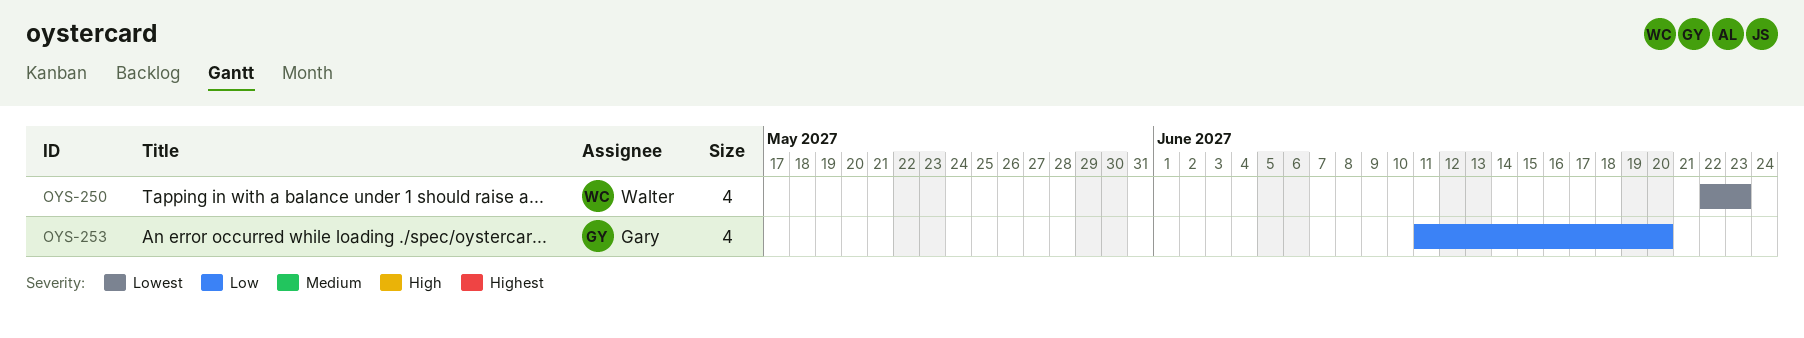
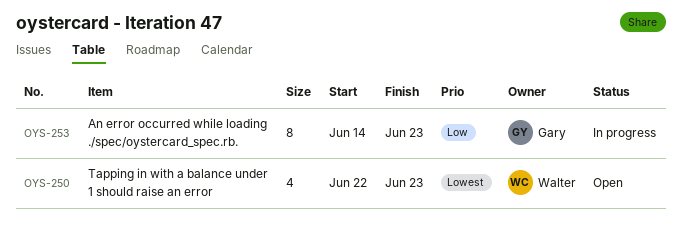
OYS-253, estimate: 4 -> 8
OYS-253, start: Jun 11 -> Jun 14
OYS-253, due: Jun 20 -> Jun 23

